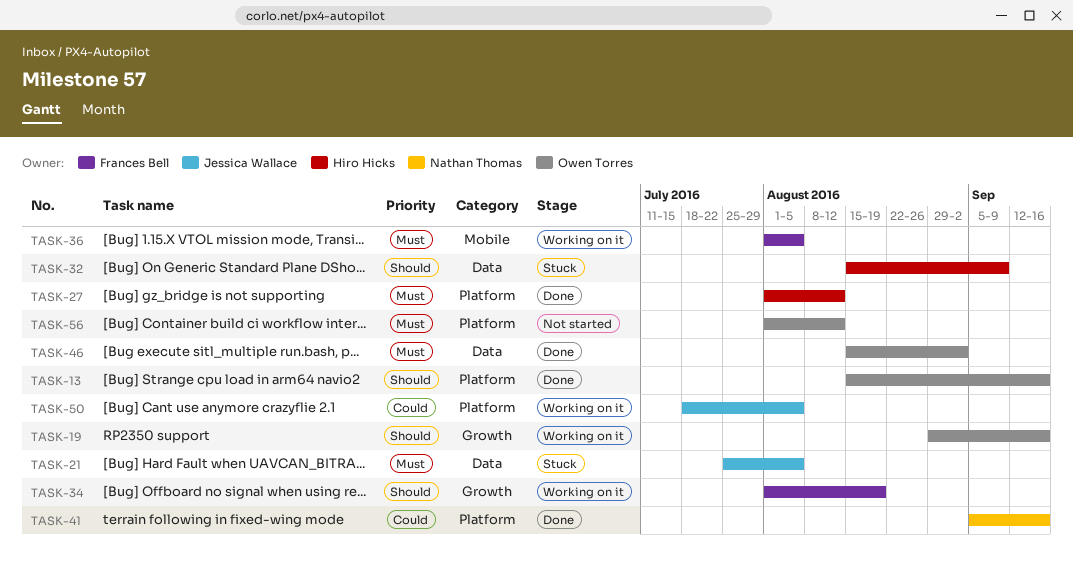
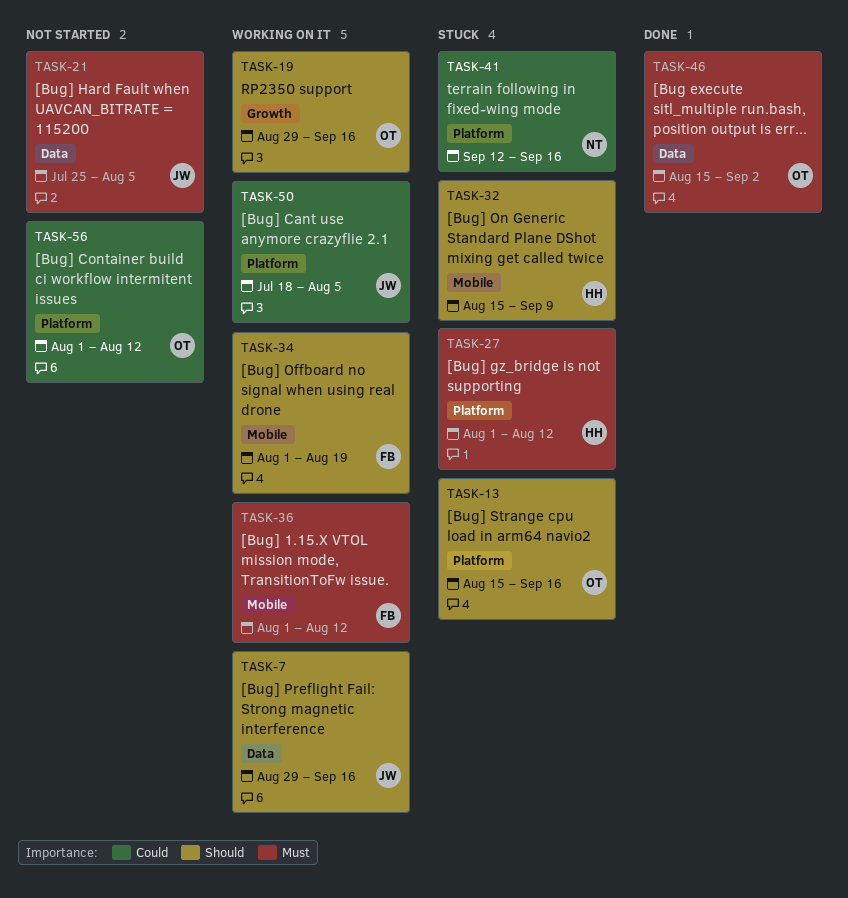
TASK-7: none -> present
TASK-13, status: Done -> Stuck
TASK-21, status: Stuck -> Not started
TASK-27, status: Done -> Stuck
TASK-32, label: Data -> Mobile
TASK-34, label: Growth -> Mobile
TASK-36, due: Aug 5 -> Aug 12
TASK-41, status: Done -> Stuck
TASK-41, start: Sep 5 -> Sep 12
TASK-56, priority: Must -> Could

